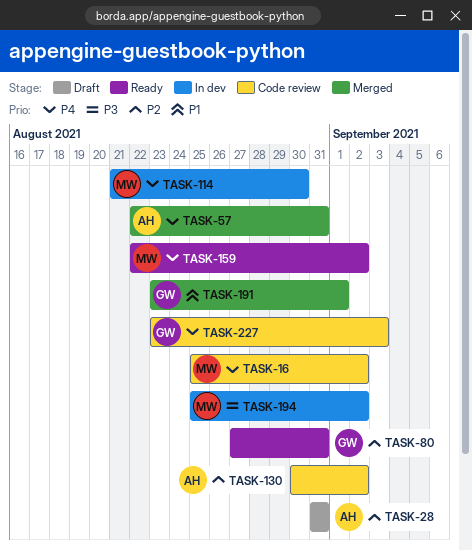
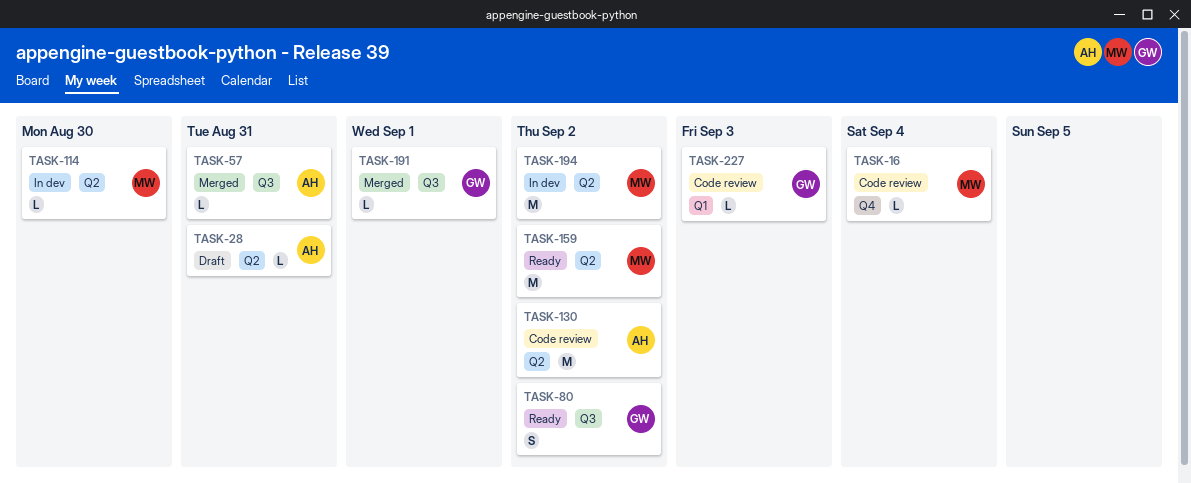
TASK-16, due: Sep 2 -> Sep 4
TASK-80, due: Aug 31 -> Sep 2

